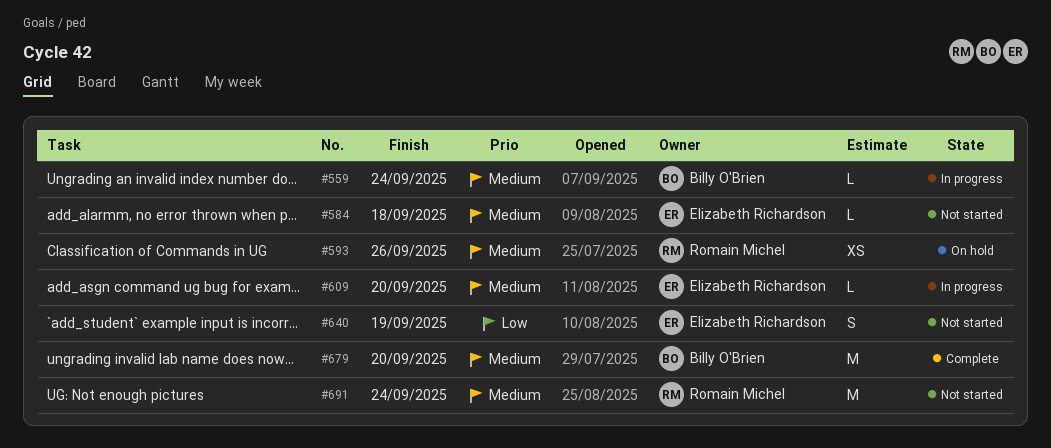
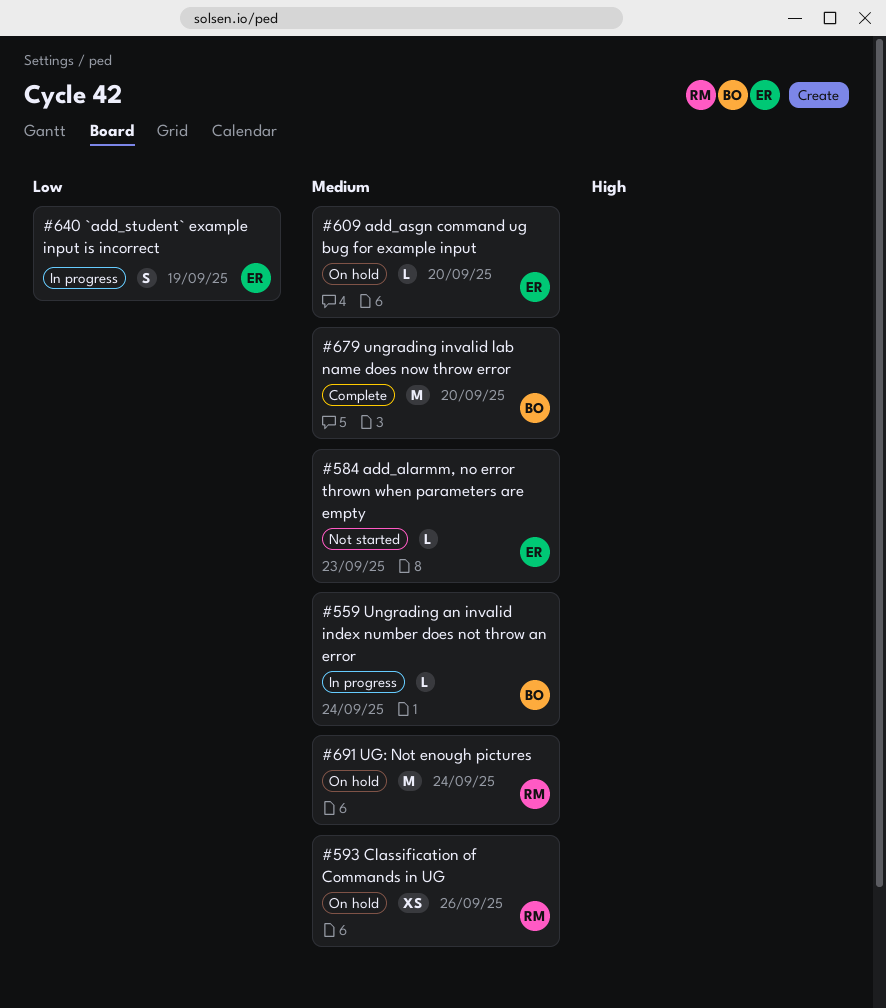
#584, due: Sep 18 -> Sep 23
#609, status: In progress -> On hold
#640, status: Not started -> In progress
#691, status: Not started -> On hold

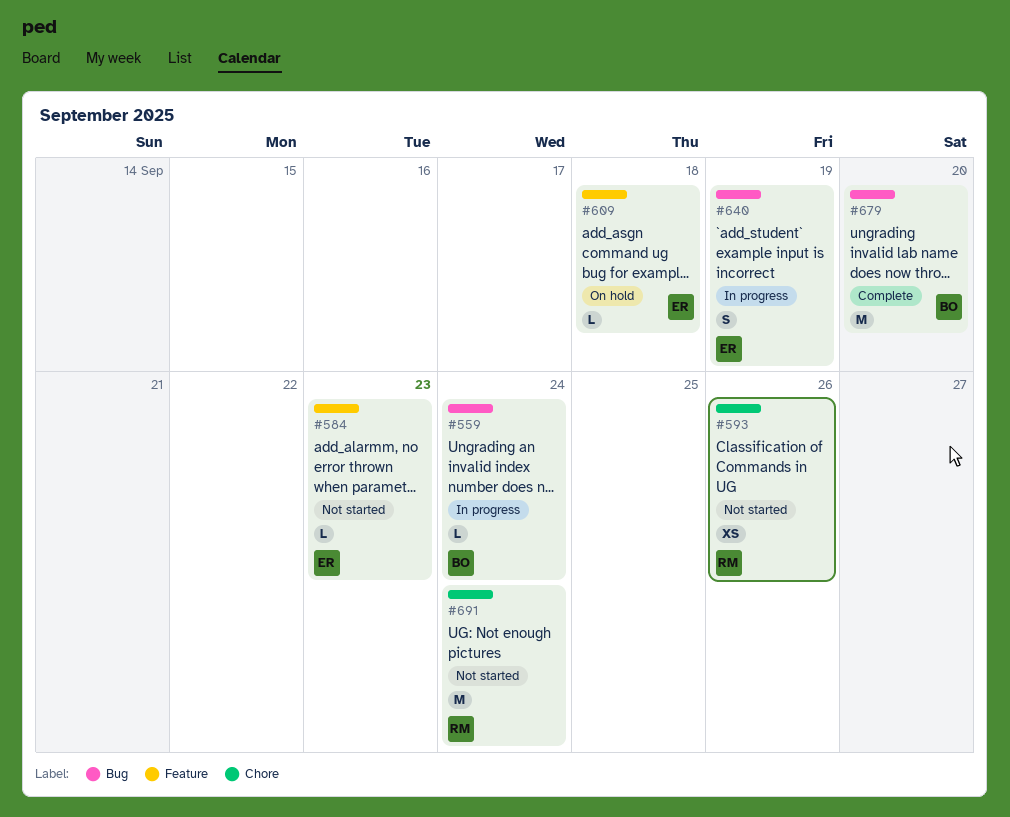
#593, status: On hold -> Not started
#609, due: Sep 20 -> Sep 18
#691, status: On hold -> Not started

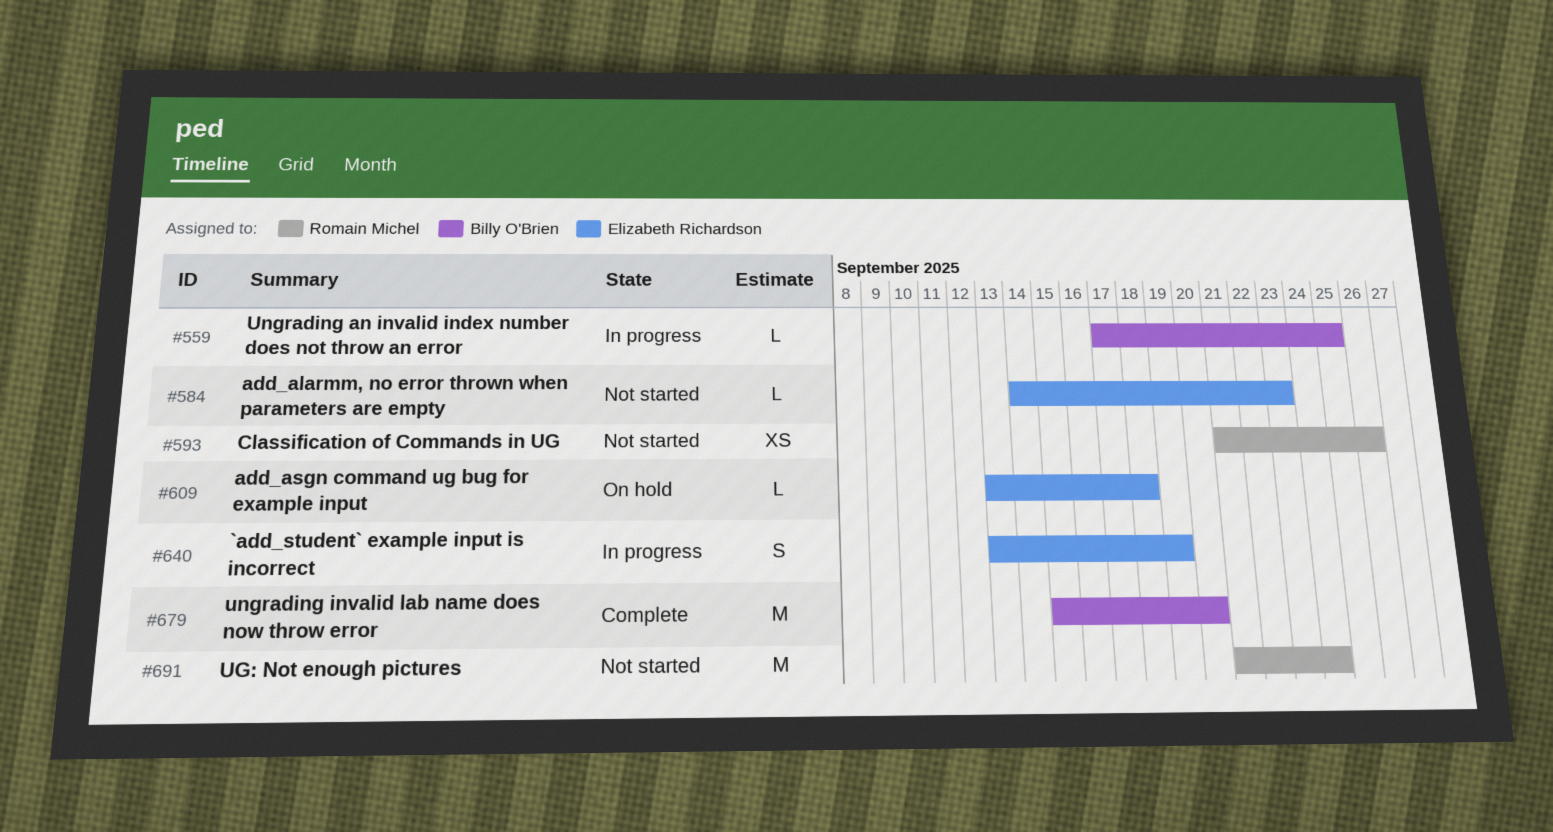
#559, due: Sep 24 -> Sep 25

